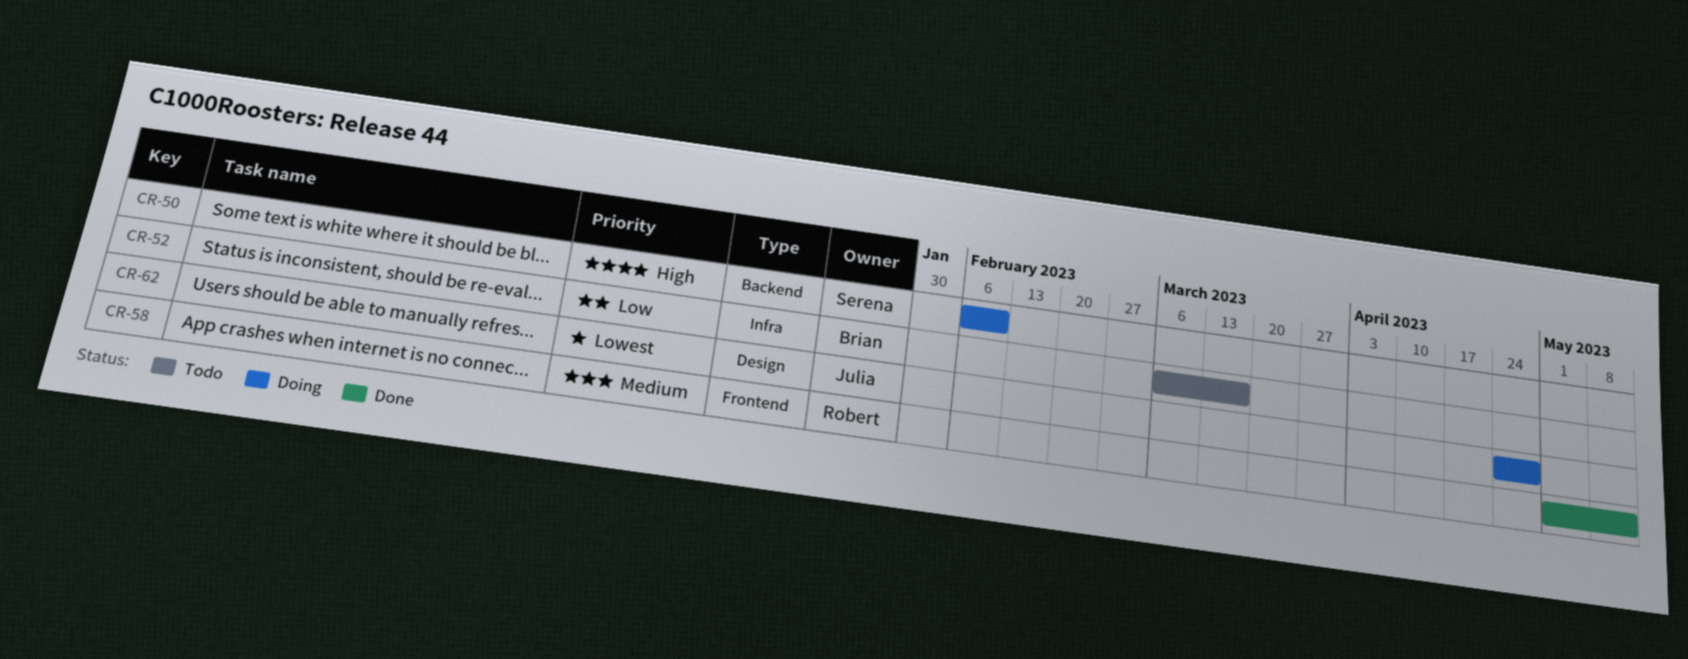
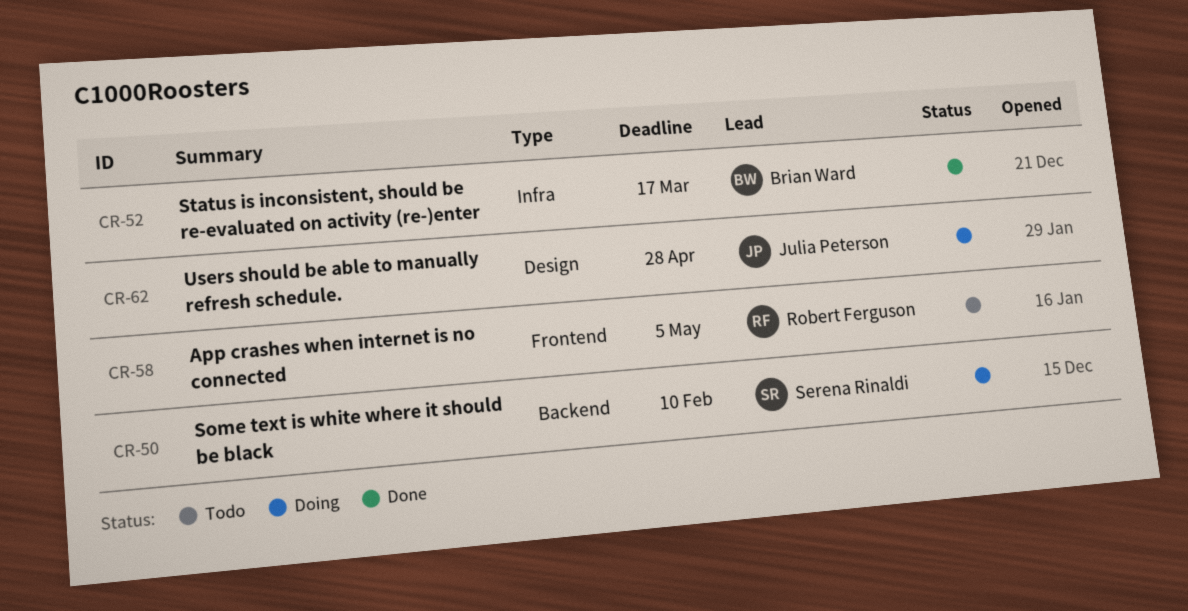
CR-52, status: Todo -> Done
CR-58, status: Done -> Todo
CR-58, due: May 12 -> May 5

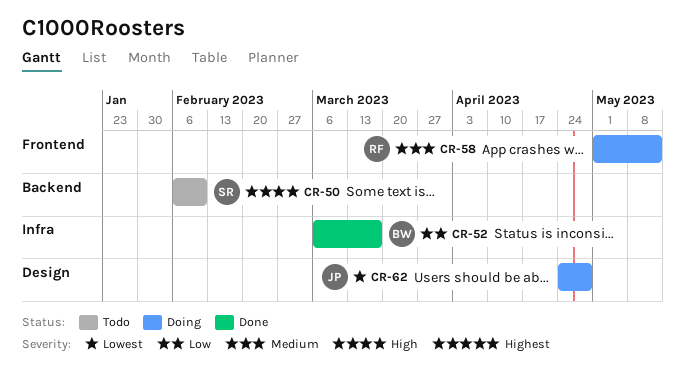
CR-50, status: Doing -> Todo
CR-58, status: Todo -> Doing
CR-58, due: May 5 -> May 12

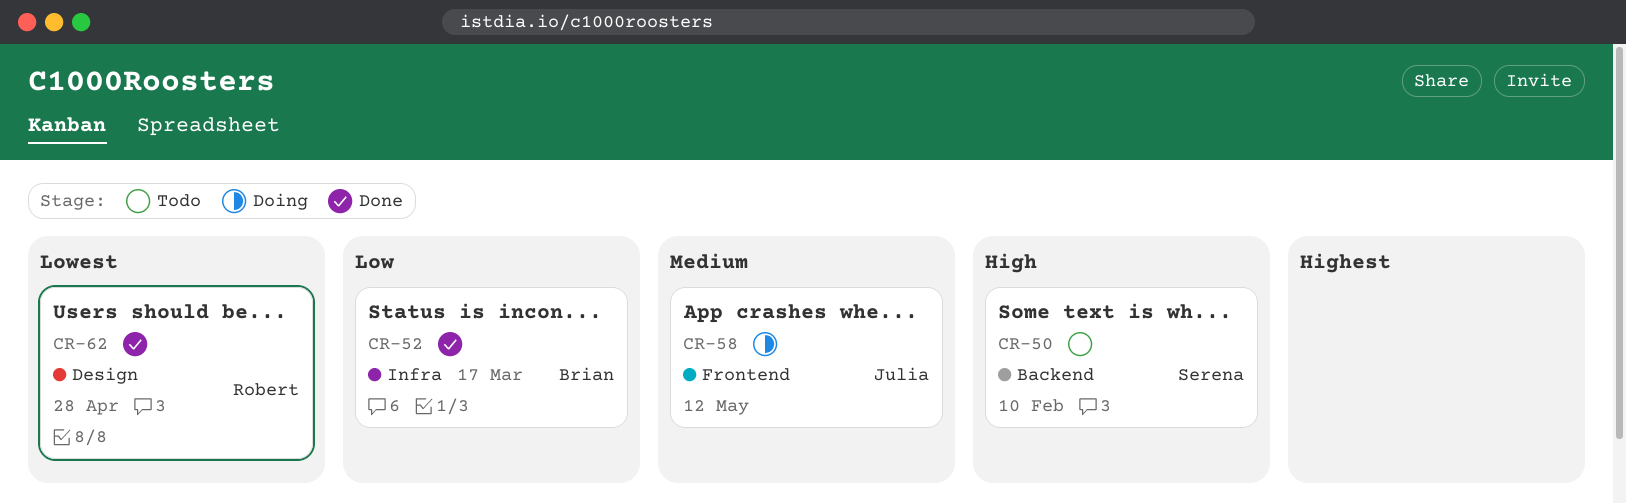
CR-58, owner: Robert -> Julia
CR-62, status: Doing -> Done
CR-62, owner: Julia -> Robert

